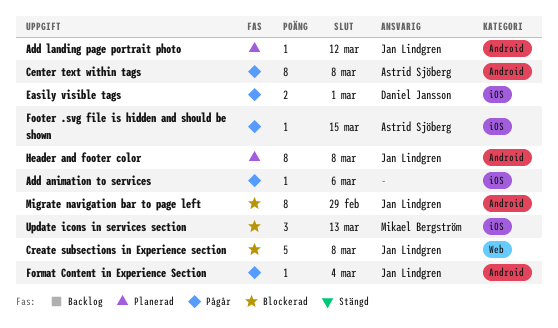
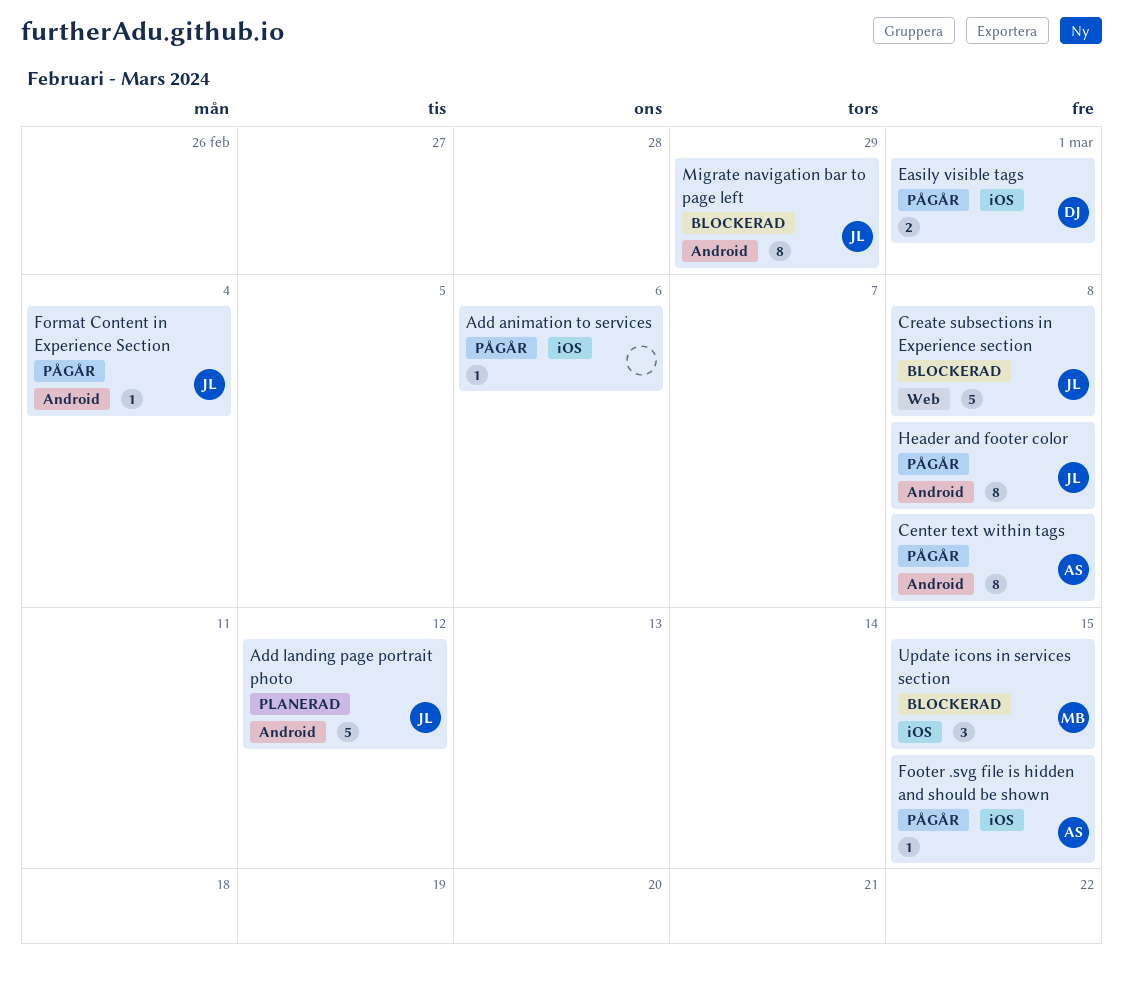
Add landing page portrait photo, estimate: 1 -> 5
Header and footer color, status: Planerad -> Pågår
Update icons in services section, due: Mar 13 -> Mar 15

